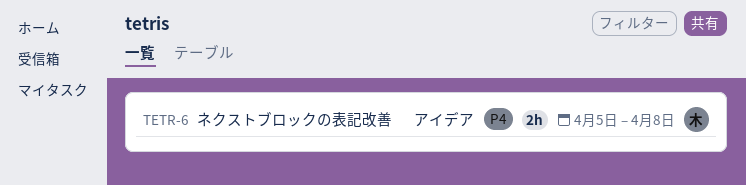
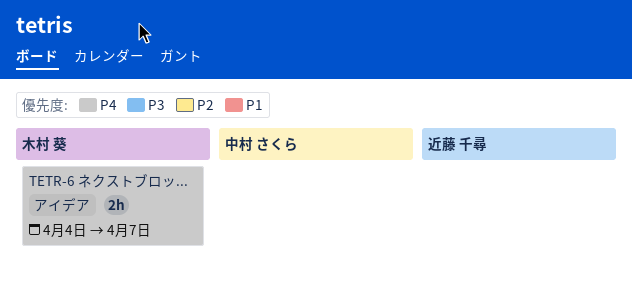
TETR-6, start: Apr 5 -> Apr 4
TETR-6, due: Apr 8 -> Apr 7

